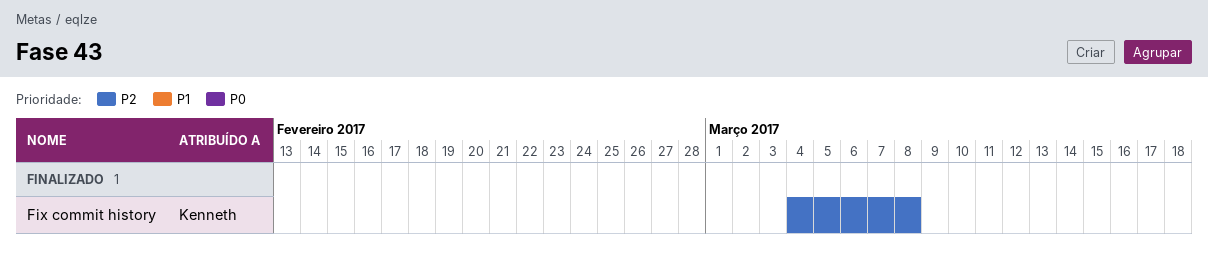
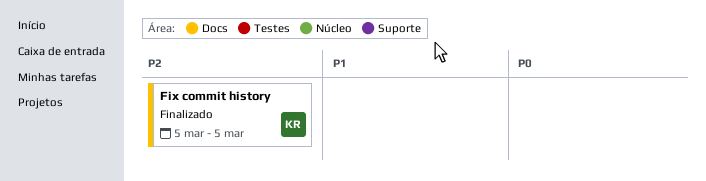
Fix commit history, start: Mar 4 -> Mar 5
Fix commit history, due: Mar 8 -> Mar 5

